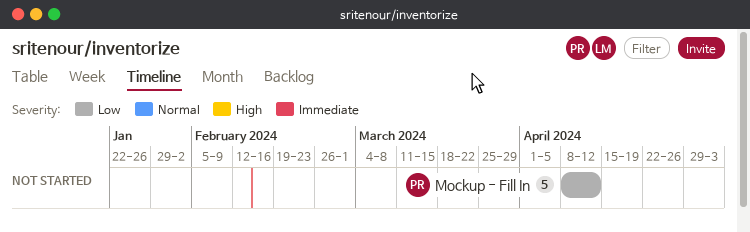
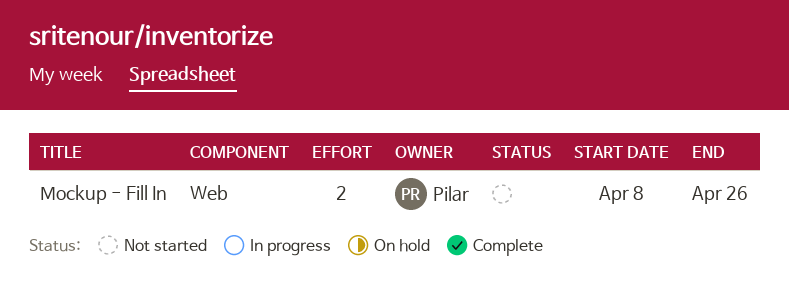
Mockup - Fill In, estimate: 5 -> 2
Mockup - Fill In, due: Apr 12 -> Apr 26

